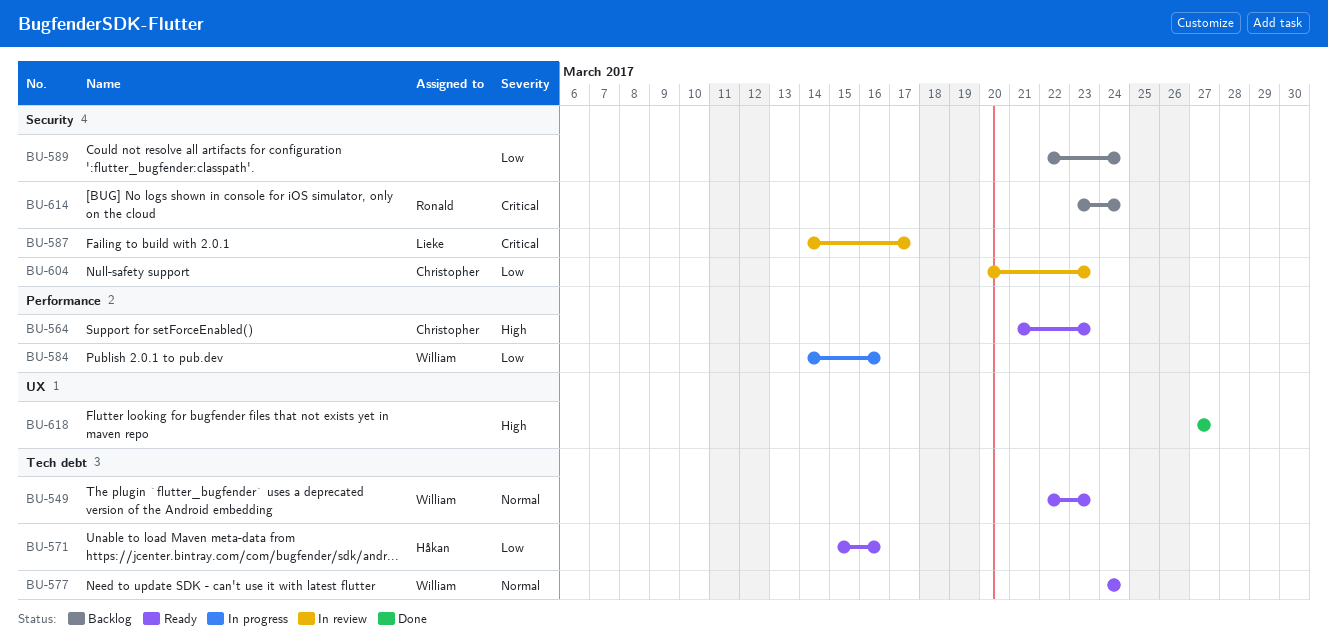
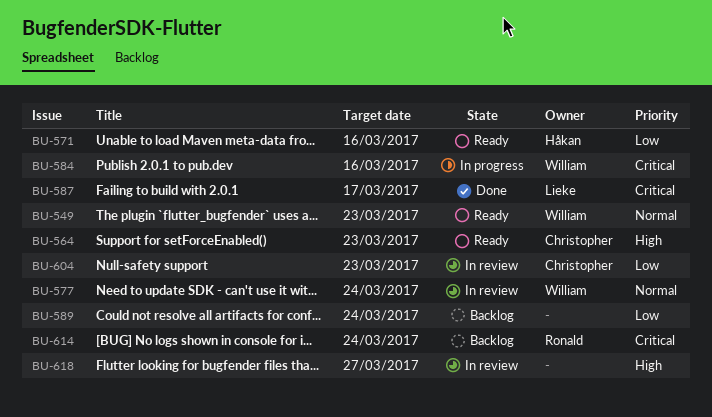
BU-577, status: Ready -> In review
BU-584, priority: Low -> Critical
BU-587, status: In review -> Done
BU-618, status: Done -> In review

